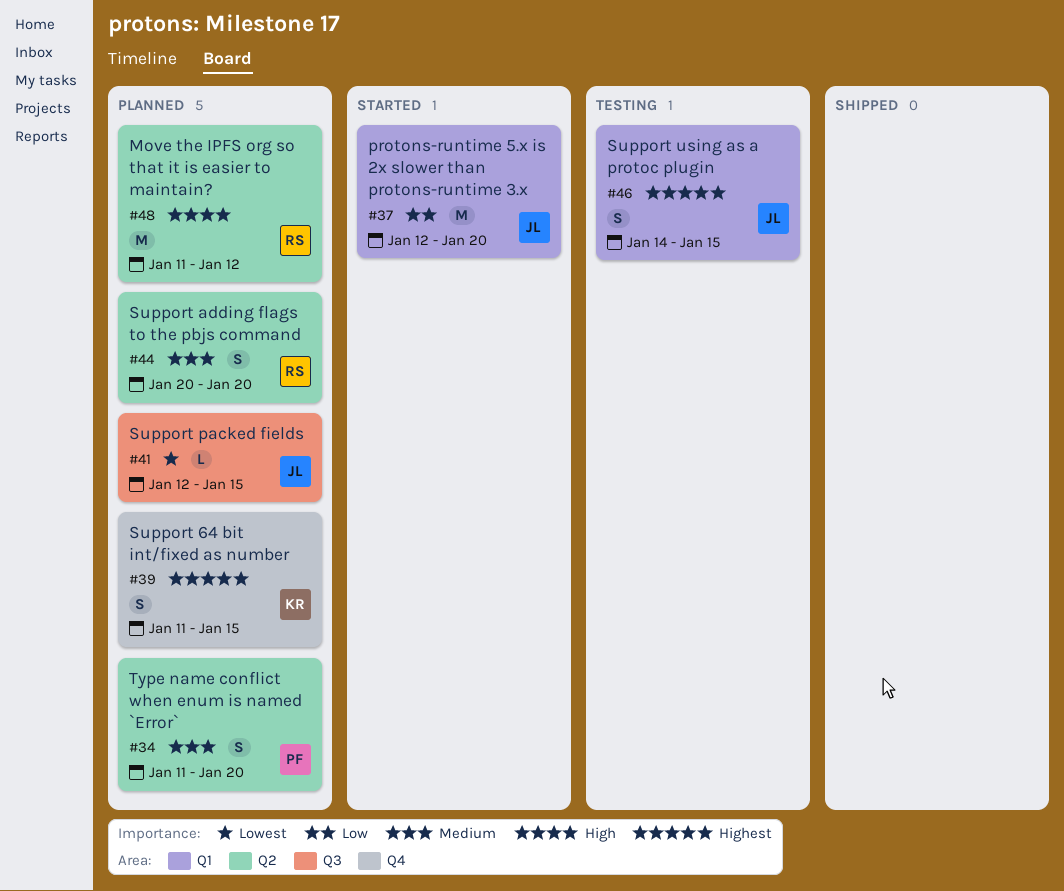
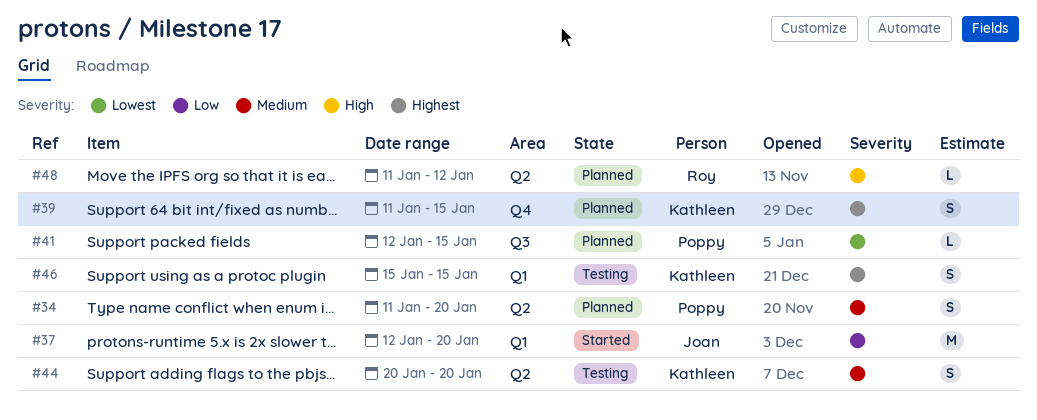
#41, owner: Joan -> Poppy
#44, status: Planned -> Testing
#44, owner: Roy -> Kathleen
#46, owner: Joan -> Kathleen
#46, start: Jan 14 -> Jan 15
#48, estimate: M -> L

